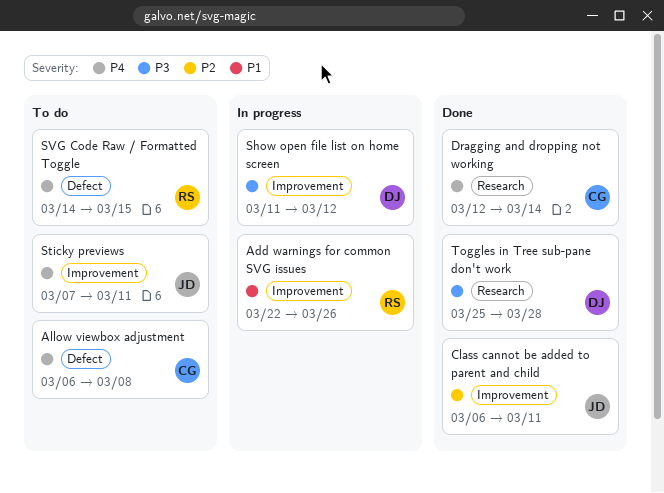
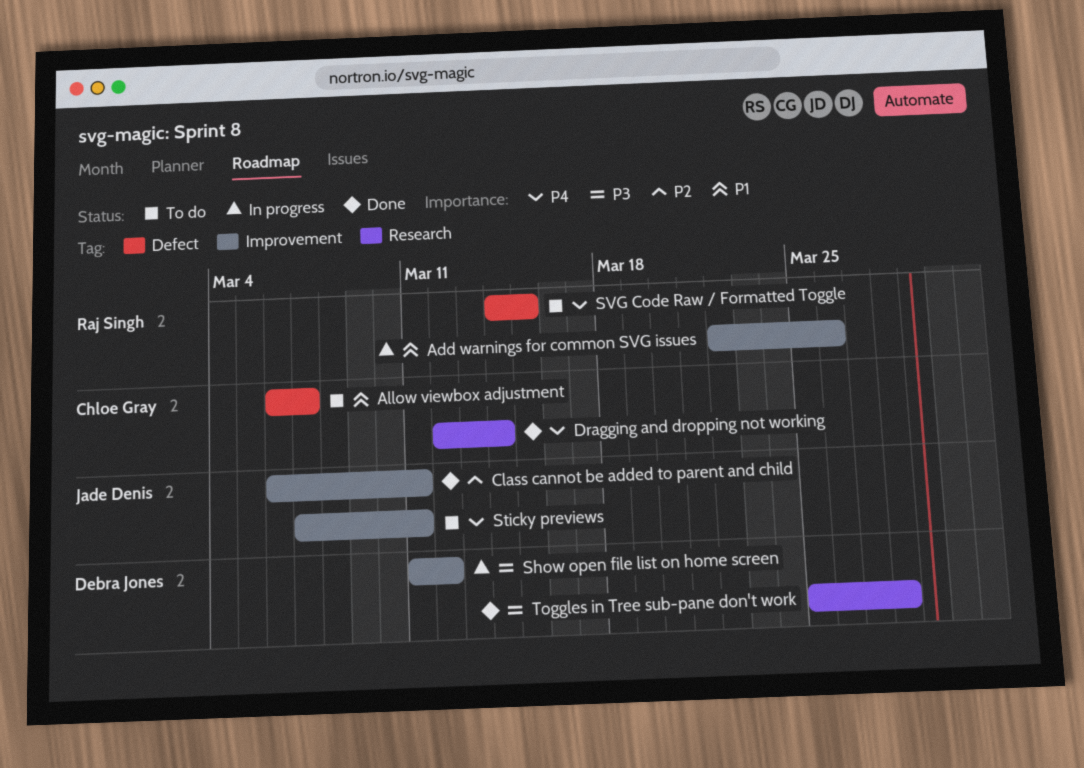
Allow viewbox adjustment, priority: P4 -> P1
Allow viewbox adjustment, due: Mar 8 -> Mar 7

